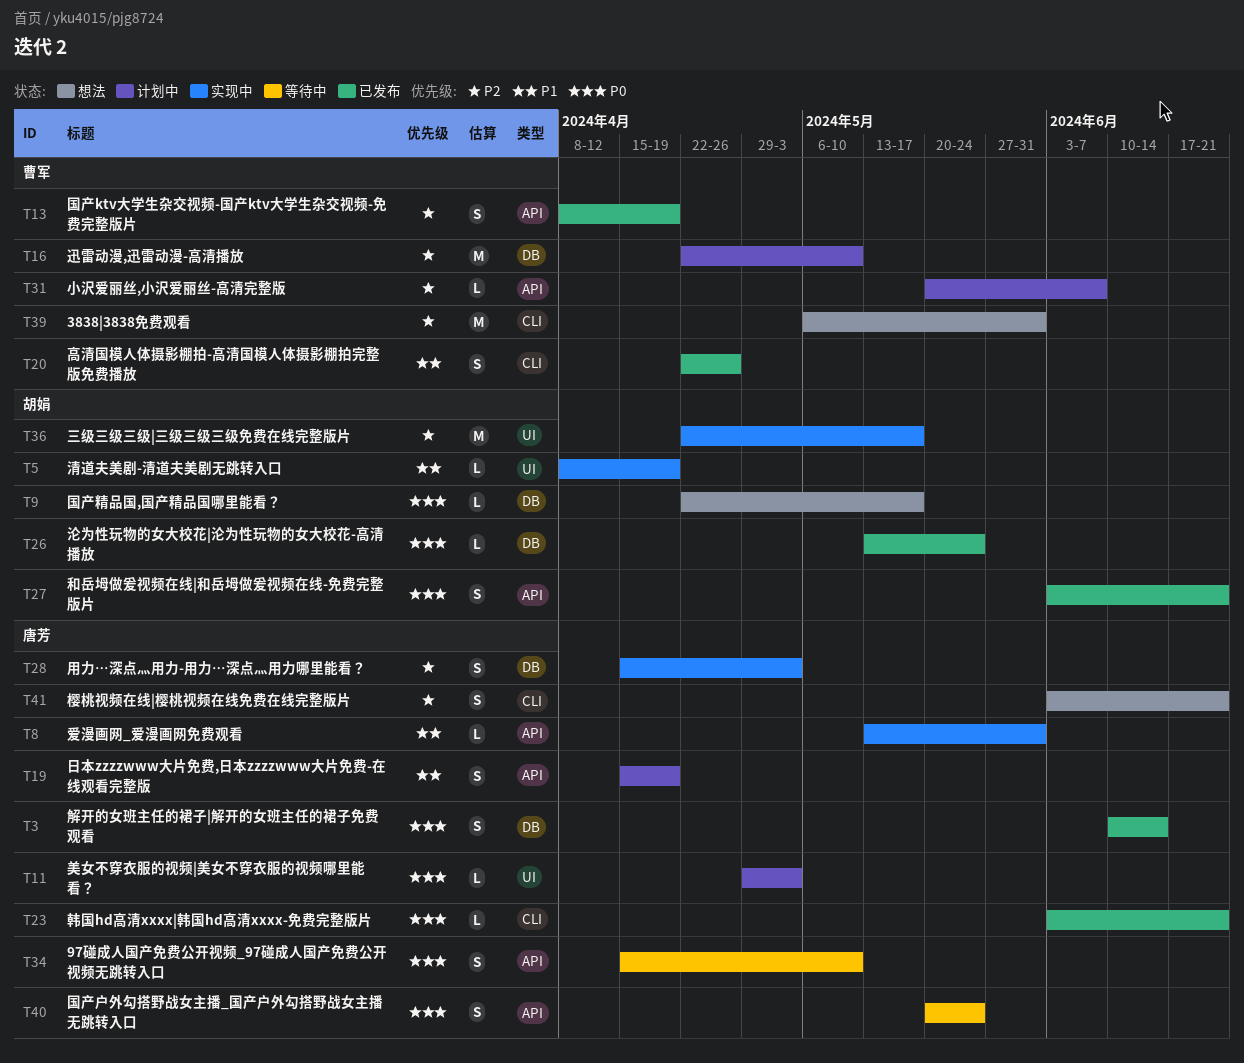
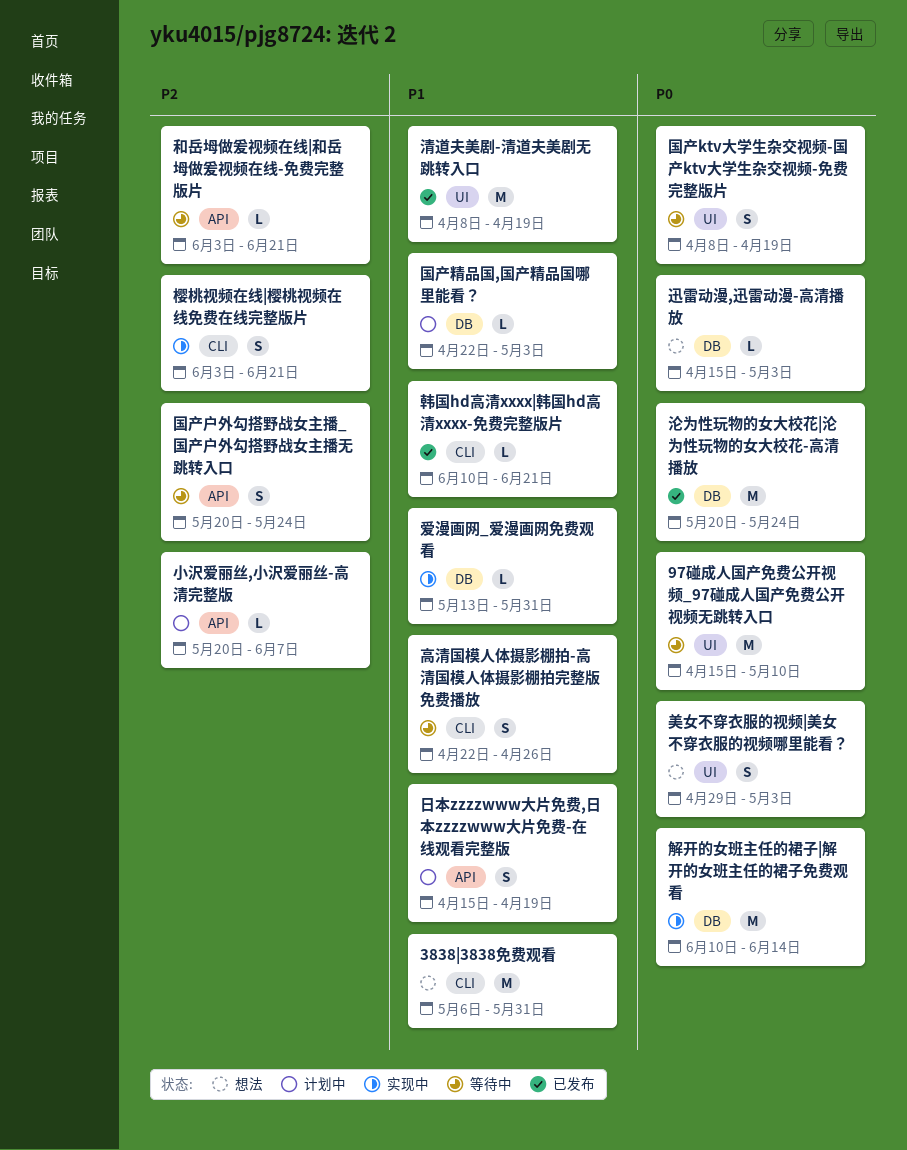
3838|3838免费观看, priority: P2 -> P1
97碰成人国产免费公开视频_97碰成人国产免费公开视频无跳转入口, label: API -> UI
97碰成人国产免费公开视频_97碰成人国产免费公开视频无跳转入口, estimate: S -> M
三级三级三级|三级三级三级免费在线完整版片: present -> none
和岳坶做爰视频在线|和岳坶做爰视频在线-免费完整版片, status: 已发布 -> 等待中
和岳坶做爰视频在线|和岳坶做爰视频在线-免费完整版片, priority: P0 -> P2
和岳坶做爰视频在线|和岳坶做爰视频在线-免费完整版片, estimate: S -> L
国产ktv大学生杂交视频-国产ktv大学生杂交视频-免费完整版片, status: 已发布 -> 等待中
国产ktv大学生杂交视频-国产ktv大学生杂交视频-免费完整版片, priority: P2 -> P0
国产ktv大学生杂交视频-国产ktv大学生杂交视频-免费完整版片, label: API -> UI
国产户外勾搭野战女主播_国产户外勾搭野战女主播无跳转入口, priority: P0 -> P2
国产精品国,国产精品国哪里能看？, status: 想法 -> 计划中
国产精品国,国产精品国哪里能看？, priority: P0 -> P1
国产精品国,国产精品国哪里能看？, due: May 17 -> May 3
樱桃视频在线|樱桃视频在线免费在线完整版片, status: 想法 -> 实现中
沦为性玩物的女大校花|沦为性玩物的女大校花-高清播放, estimate: L -> M
沦为性玩物的女大校花|沦为性玩物的女大校花-高清播放, start: May 13 -> May 20
清道夫美剧-清道夫美剧无跳转入口, status: 实现中 -> 已发布
清道夫美剧-清道夫美剧无跳转入口, estimate: L -> M
爱漫画网_爱漫画网免费观看, label: API -> DB
用力…深点灬用力-用力…深点灬用力哪里能看？: present -> none
美女不穿衣服的视频|美女不穿衣服的视频哪里能看？, status: 计划中 -> 想法
美女不穿衣服的视频|美女不穿衣服的视频哪里能看？, estimate: L -> S
解开的女班主任的裙子|解开的女班主任的裙子免费观看, status: 已发布 -> 实现中
解开的女班主任的裙子|解开的女班主任的裙子免费观看, estimate: S -> M
迅雷动漫,迅雷动漫-高清播放, status: 计划中 -> 想法
迅雷动漫,迅雷动漫-高清播放, priority: P2 -> P0
迅雷动漫,迅雷动漫-高清播放, estimate: M -> L
迅雷动漫,迅雷动漫-高清播放, start: Apr 22 -> Apr 15
迅雷动漫,迅雷动漫-高清播放, due: May 10 -> May 3
韩国hd高清xxxx|韩国hd高清xxxx-免费完整版片, priority: P0 -> P1
韩国hd高清xxxx|韩国hd高清xxxx-免费完整版片, start: Jun 3 -> Jun 10
高清国模人体摄影棚拍-高清国模人体摄影棚拍完整版免费播放, status: 已发布 -> 等待中

